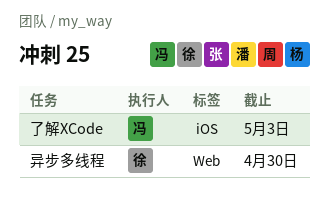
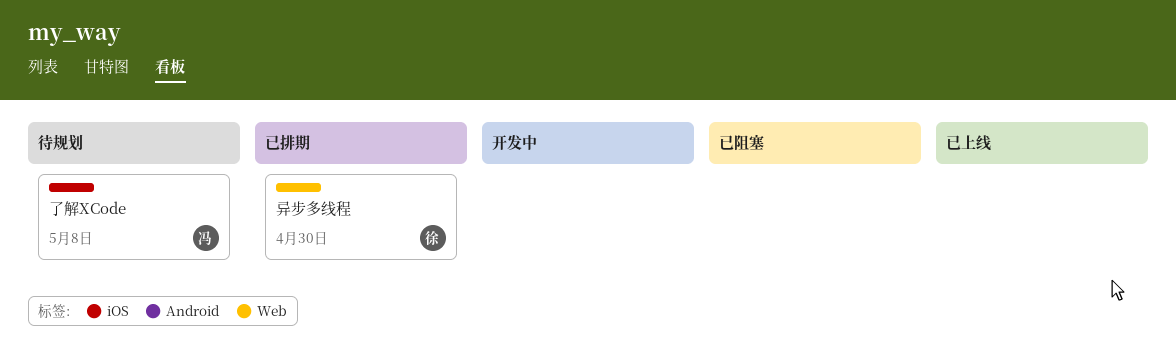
了解XCode, due: May 3 -> May 8

